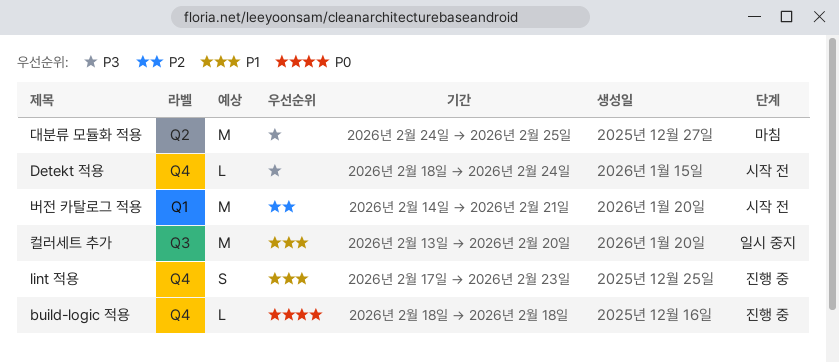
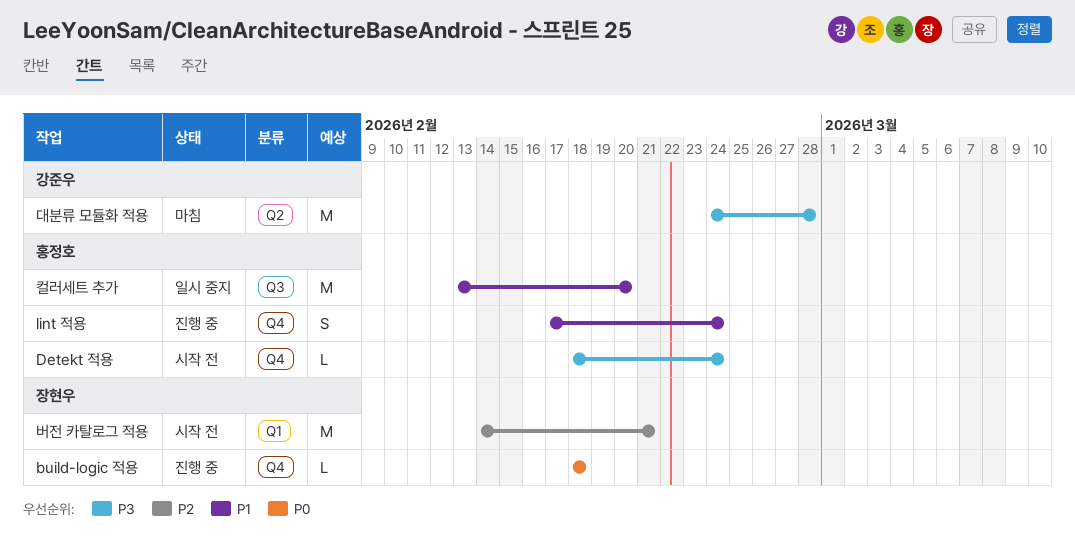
lint 적용, due: Feb 23 -> Feb 24
대분류 모듈화 적용, due: Feb 25 -> Feb 28

